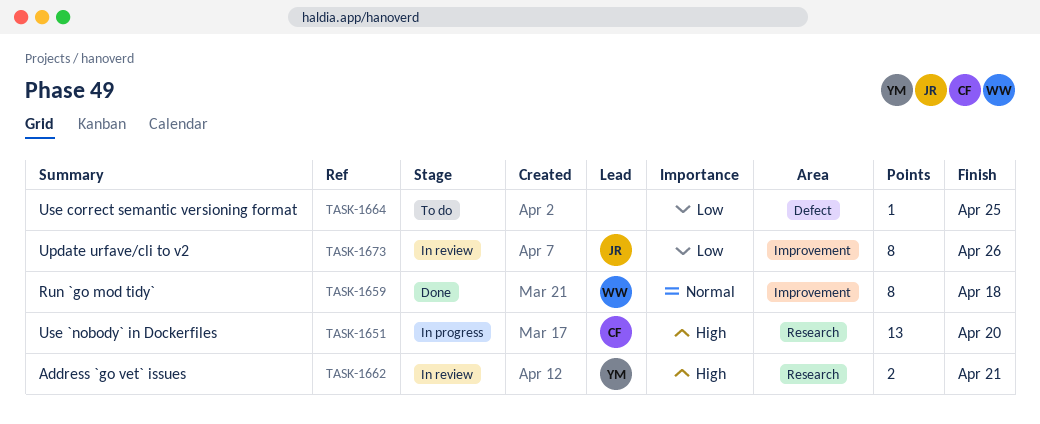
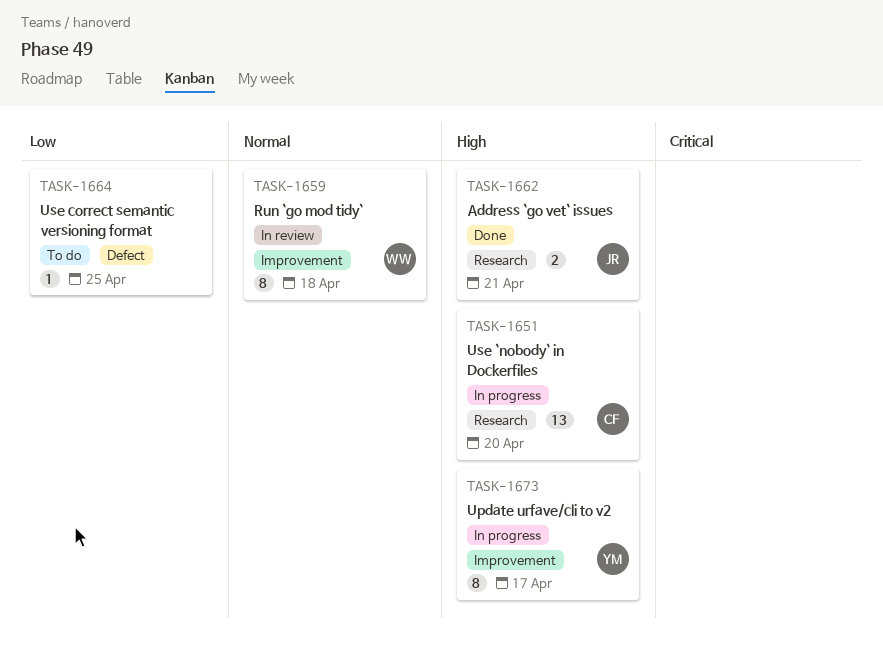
TASK-1659, status: Done -> In review
TASK-1662, status: In review -> Done
TASK-1662, owner: YM -> JR
TASK-1673, status: In review -> In progress
TASK-1673, owner: JR -> YM
TASK-1673, priority: Low -> High
TASK-1673, due: Apr 26 -> Apr 17

